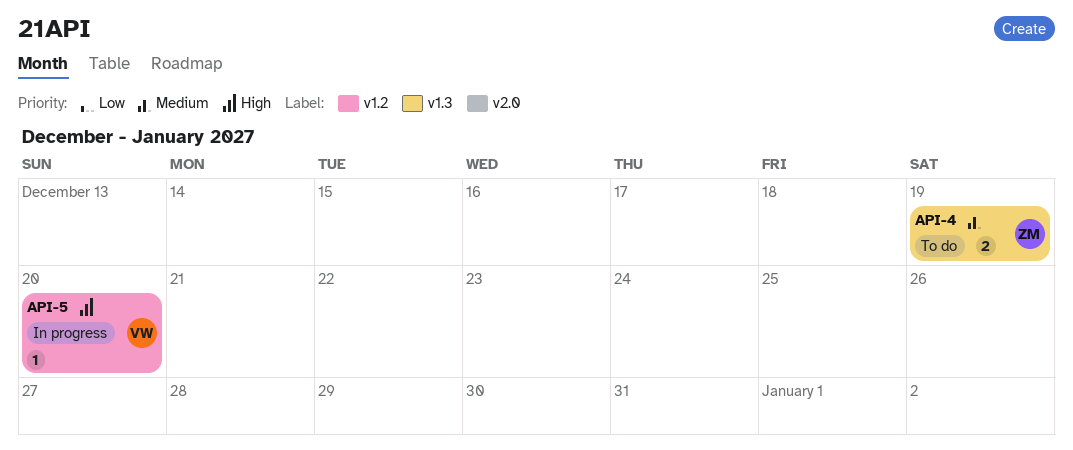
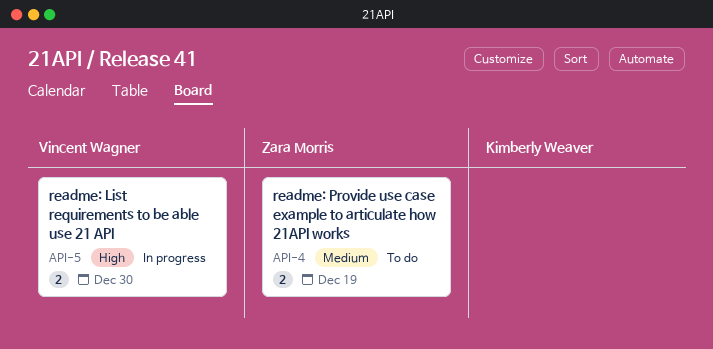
API-5, estimate: 1 -> 2
API-5, due: Dec 20 -> Dec 30

